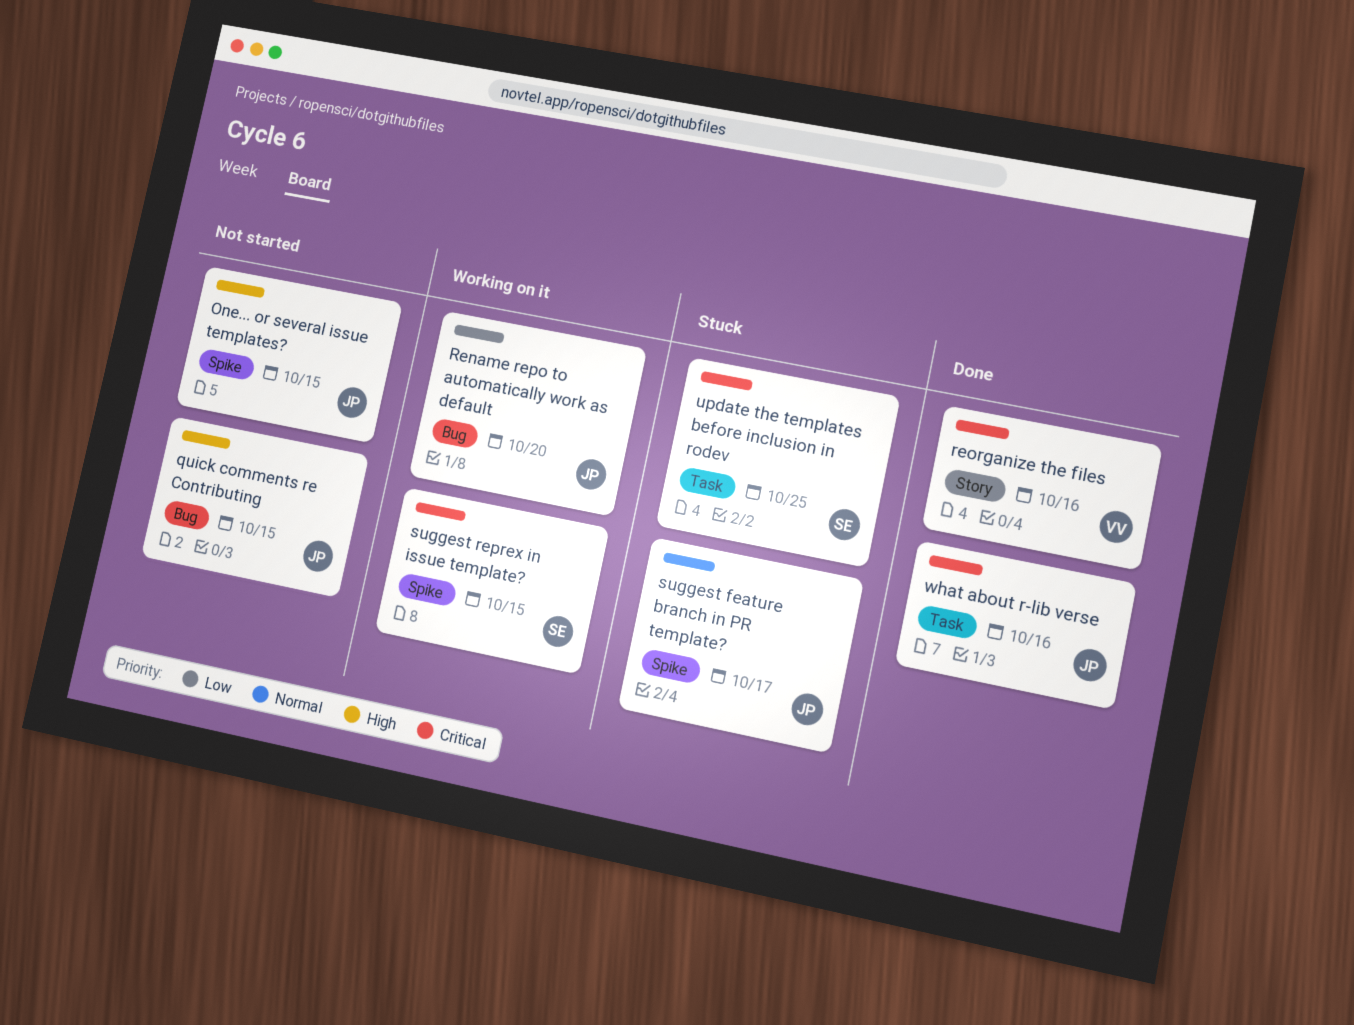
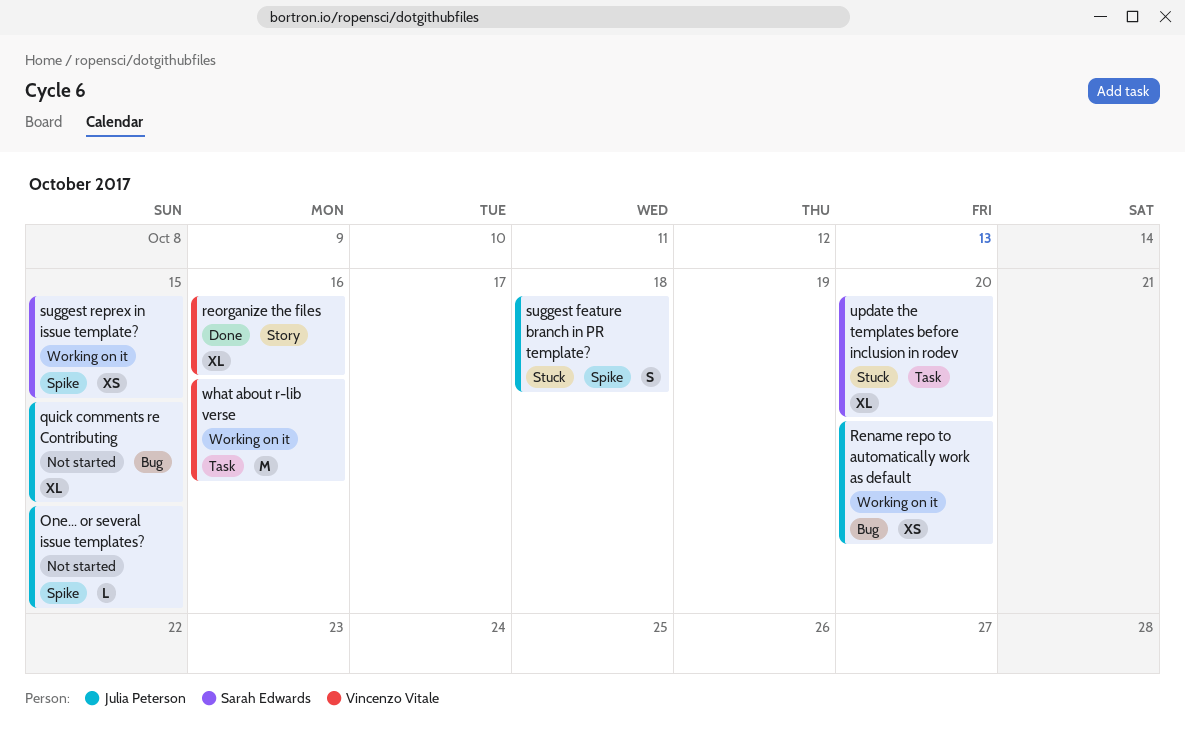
suggest feature branch in PR template?, due: Oct 17 -> Oct 18
update the templates before inclusion in rodev, due: Oct 25 -> Oct 20
what about r-lib verse, status: Done -> Working on it
what about r-lib verse, owner: Julia Peterson -> Vincenzo Vitale

